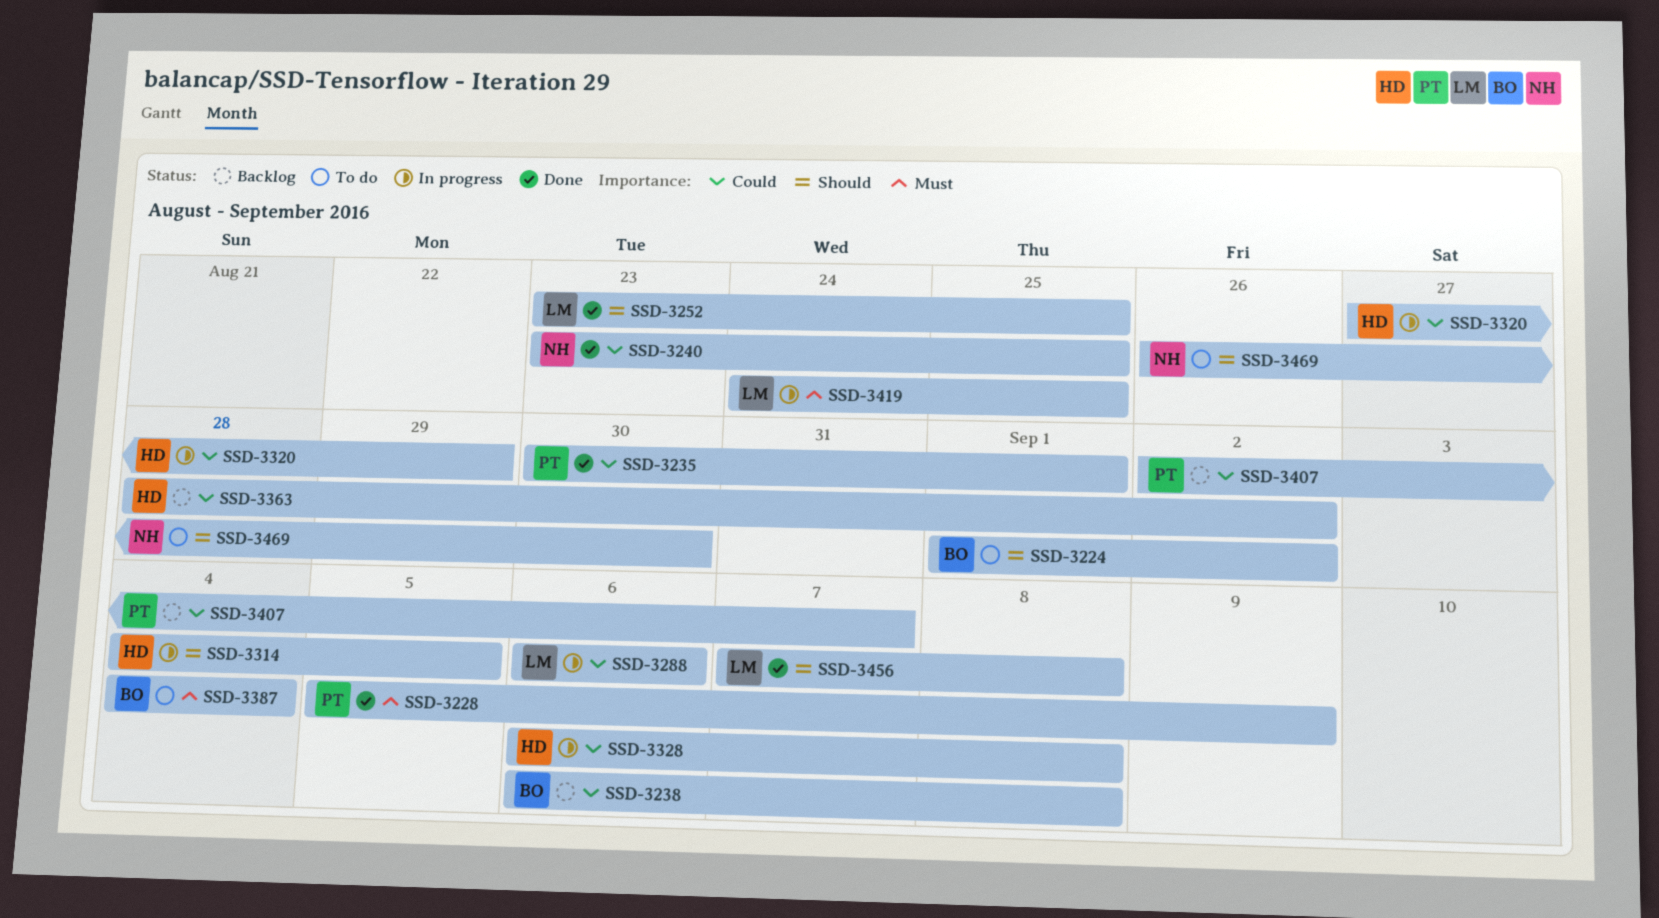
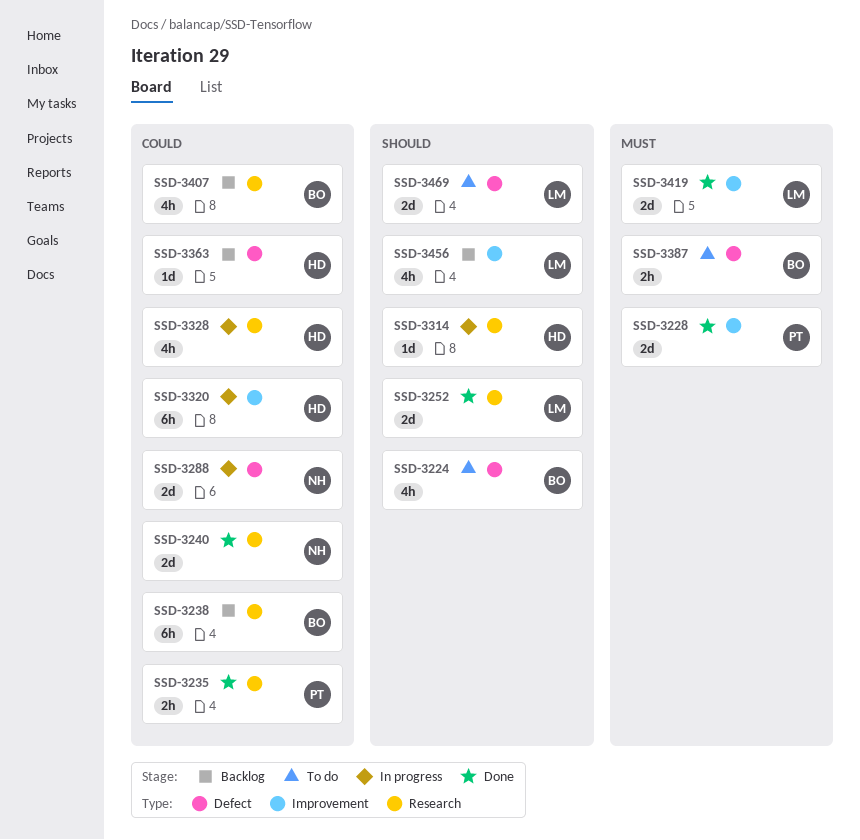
SSD-3288, owner: LM -> NH
SSD-3407, owner: PT -> BO
SSD-3419, status: In progress -> Done
SSD-3456, status: Done -> Backlog
SSD-3469, owner: NH -> LM

